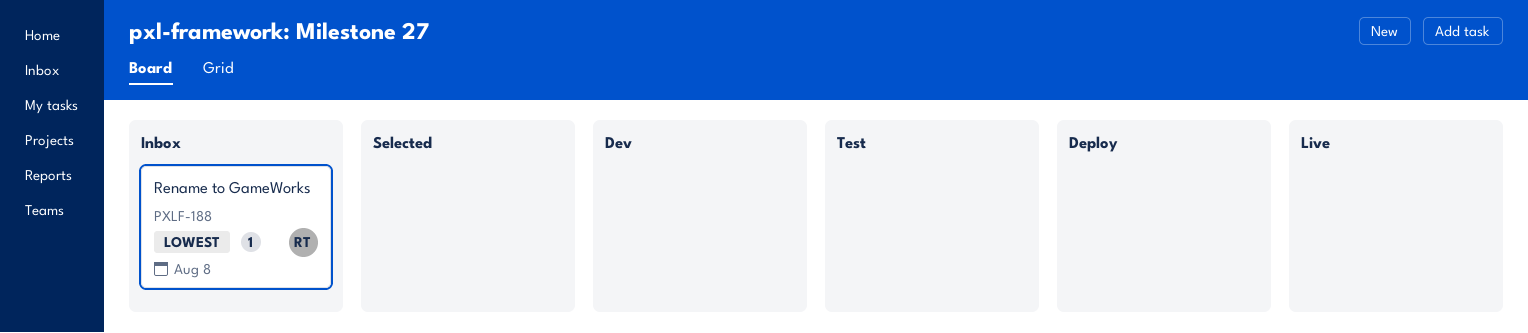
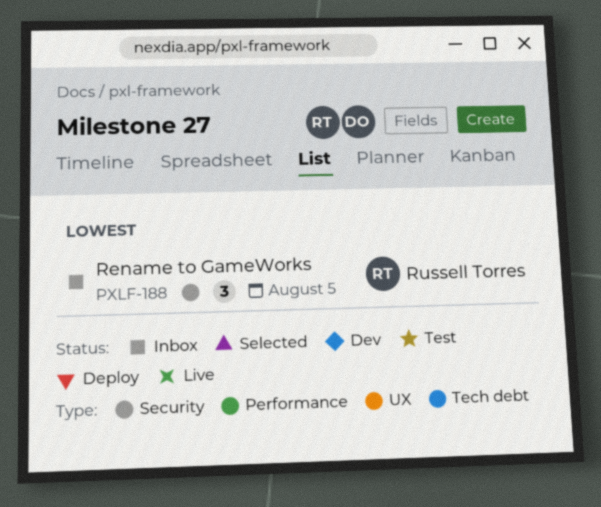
PXLF-188, estimate: 1 -> 3
PXLF-188, due: Aug 8 -> Aug 5

